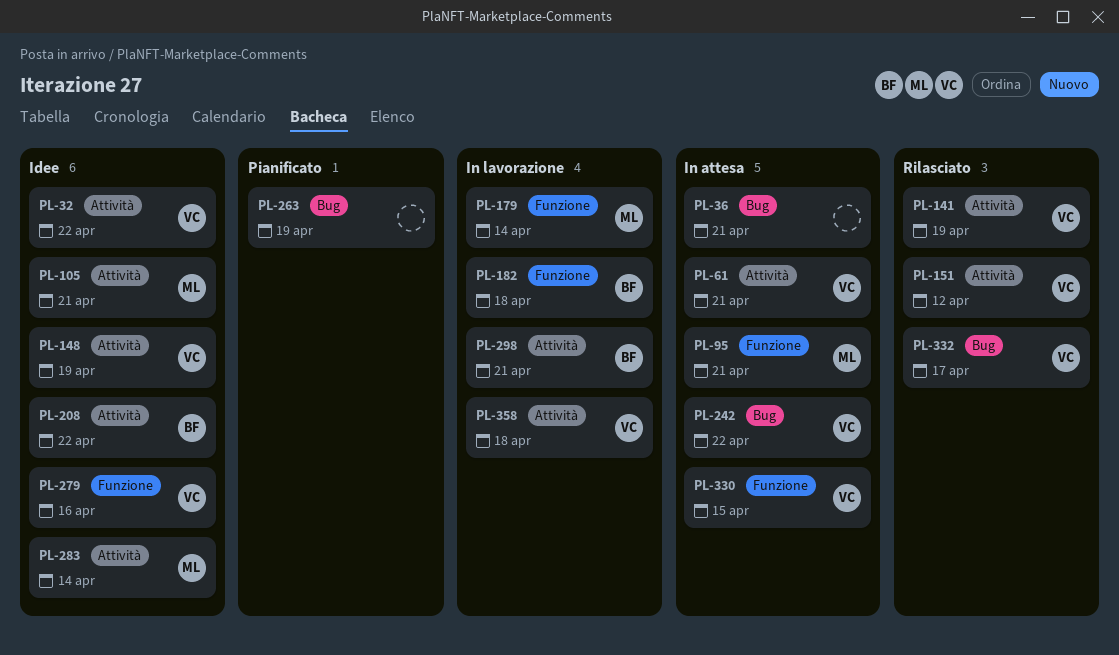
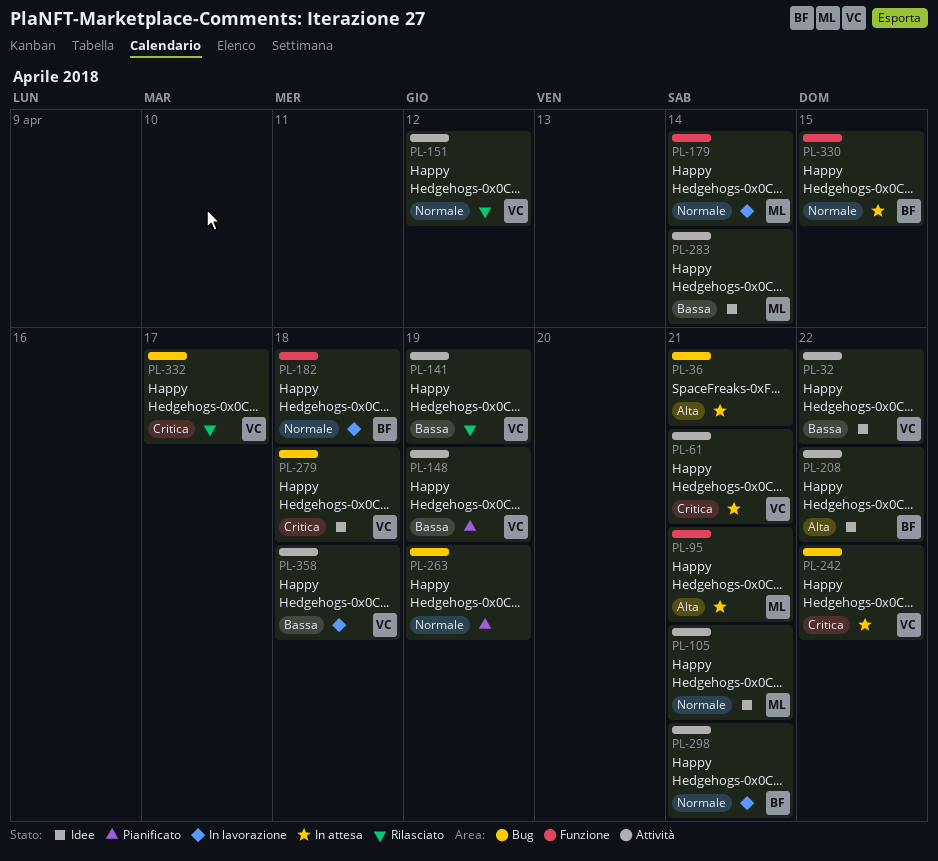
PL-148, status: Idee -> Pianificato
PL-279, label: Funzione -> Bug
PL-279, due: Apr 16 -> Apr 18
PL-330, owner: VC -> BF

